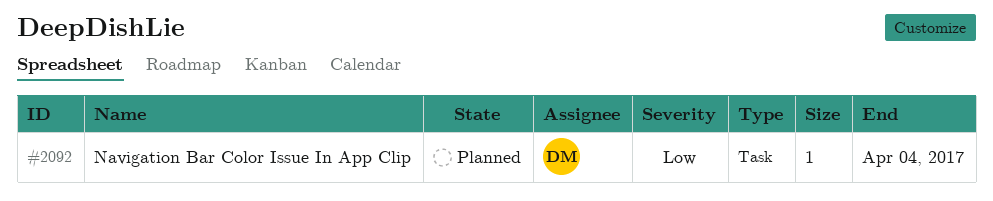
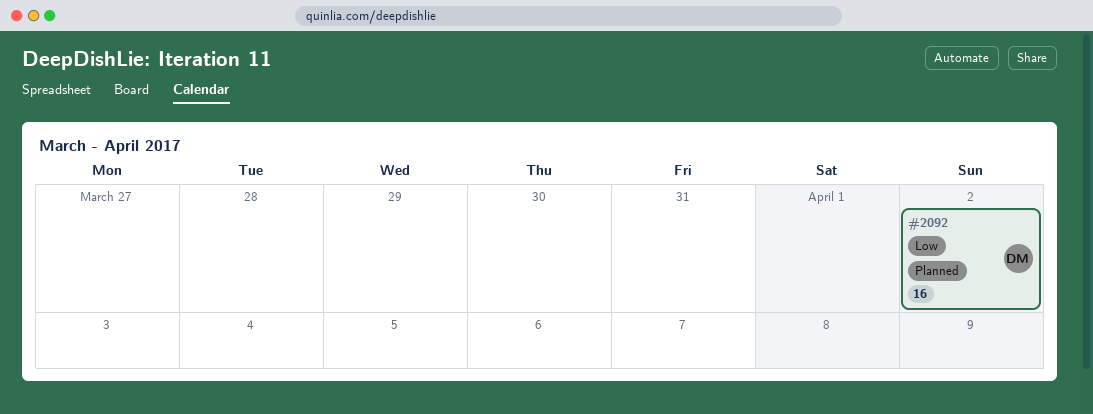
#2092, estimate: 1 -> 16
#2092, due: Apr 4 -> Apr 2

